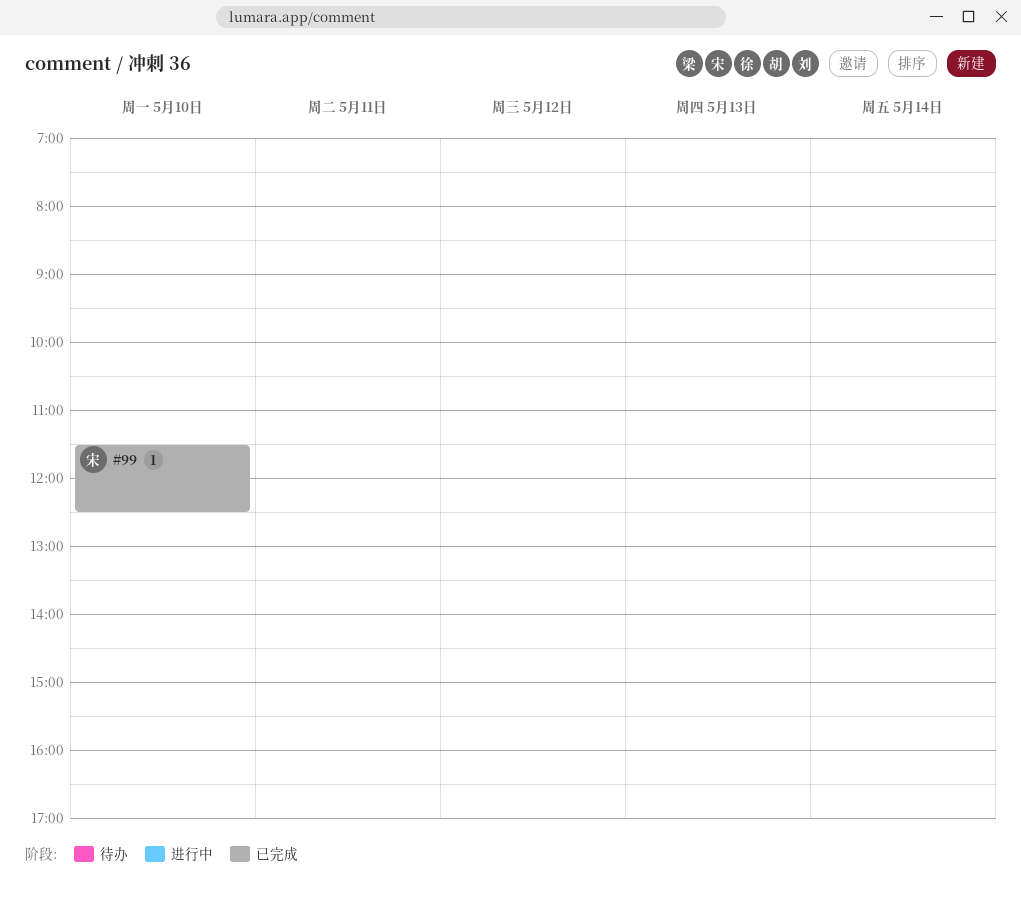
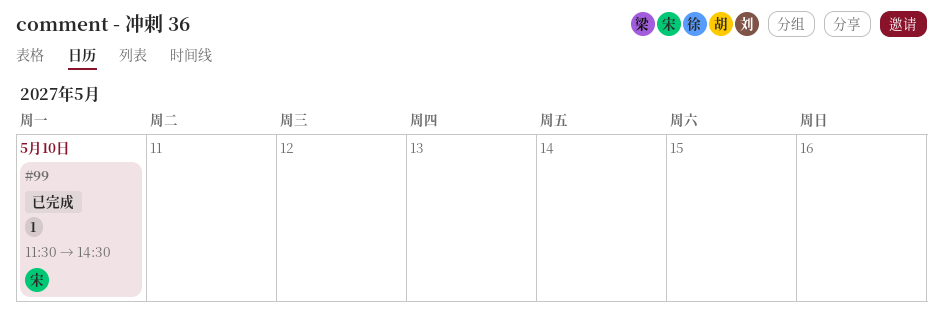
#99, ends: 12:30 -> 14:30

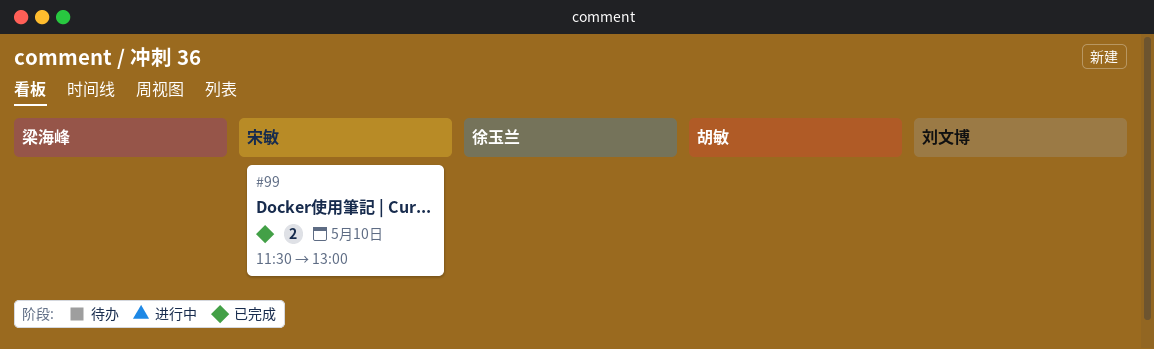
#99, estimate: 1 -> 2
#99, ends: 14:30 -> 13:00

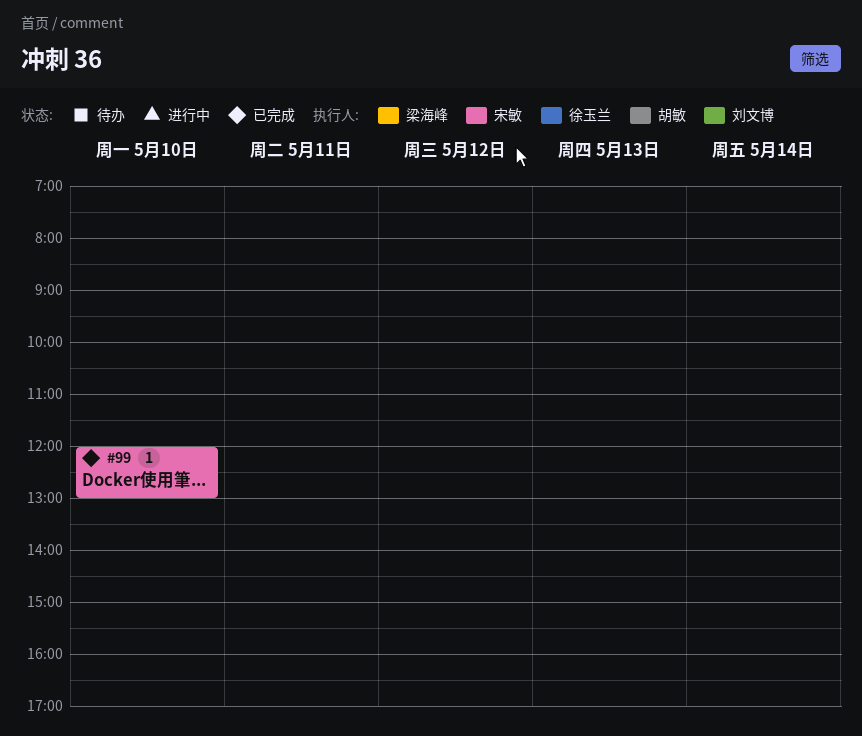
#99, estimate: 2 -> 1
#99, begins: 11:30 -> 12:00

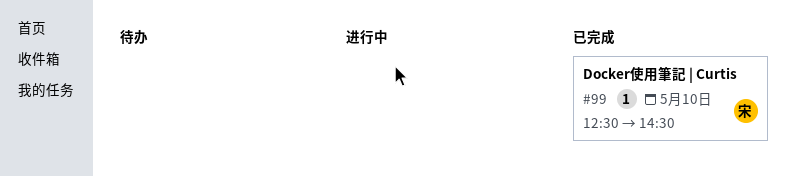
#99, begins: 12:00 -> 12:30
#99, ends: 13:00 -> 14:30

